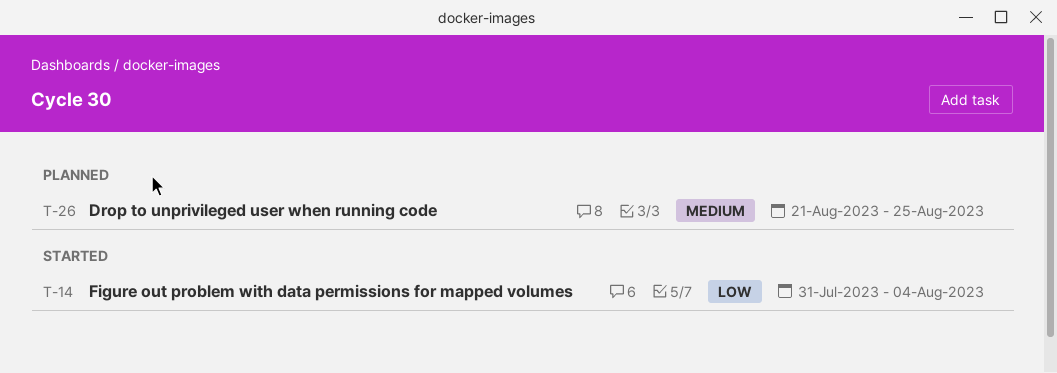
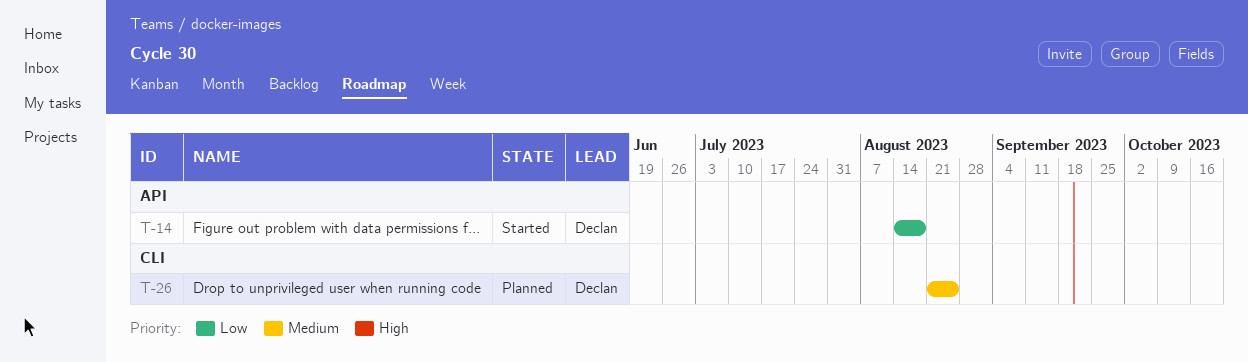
T-14, start: Jul 31 -> Aug 14
T-14, due: Aug 4 -> Aug 18

